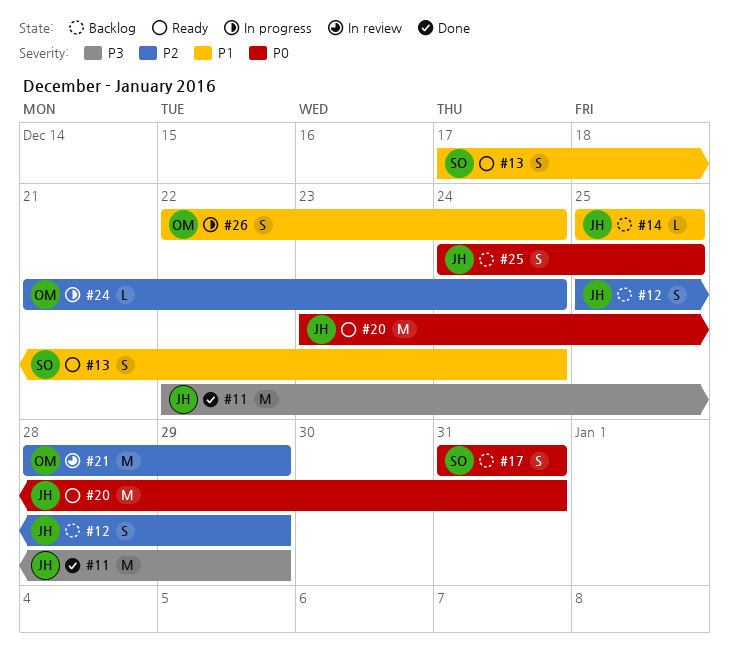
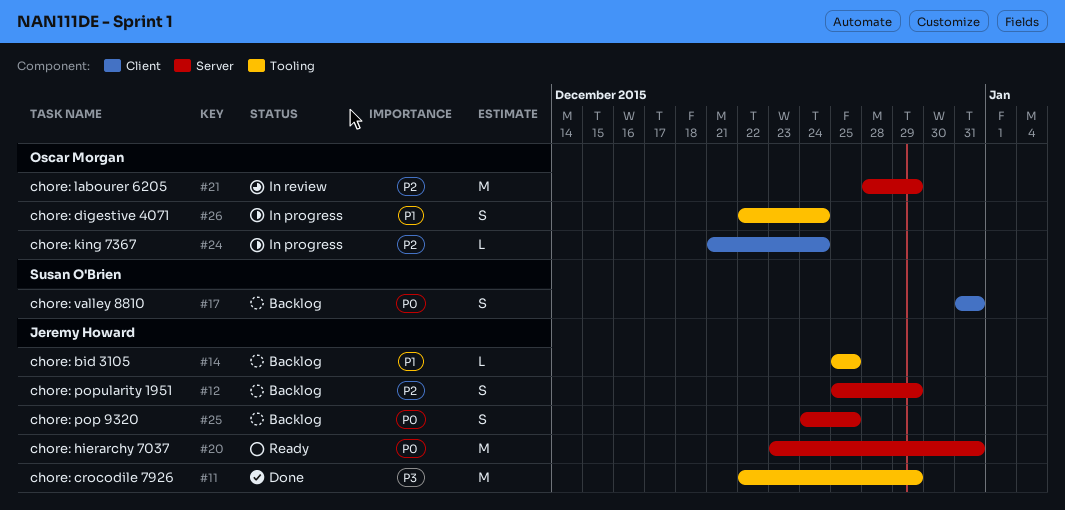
#13: present -> none

